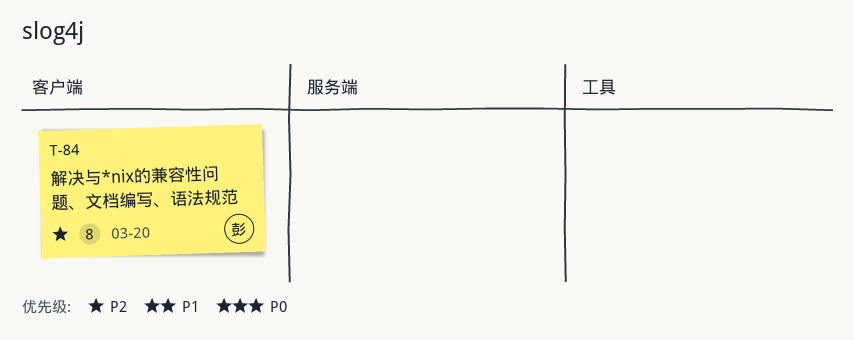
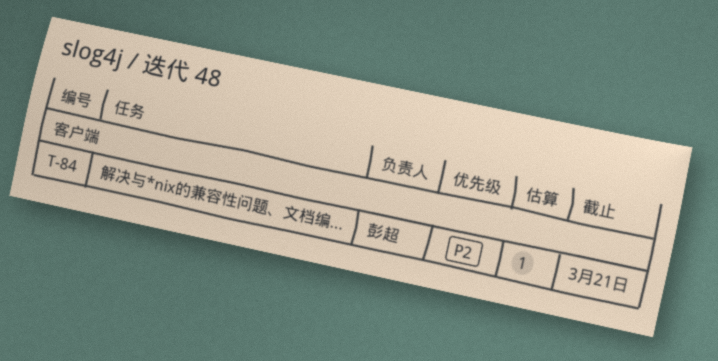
T-84, estimate: 8 -> 1
T-84, due: Mar 20 -> Mar 21

